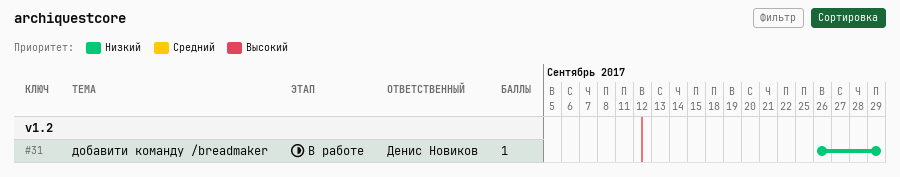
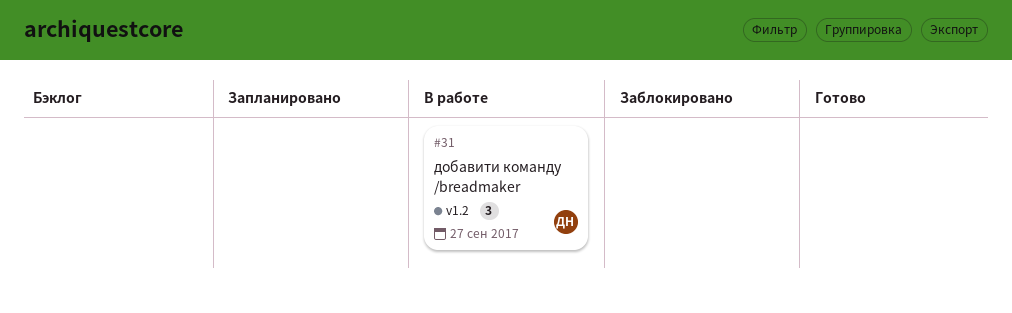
#31, estimate: 1 -> 3
#31, due: Sep 29 -> Sep 27

